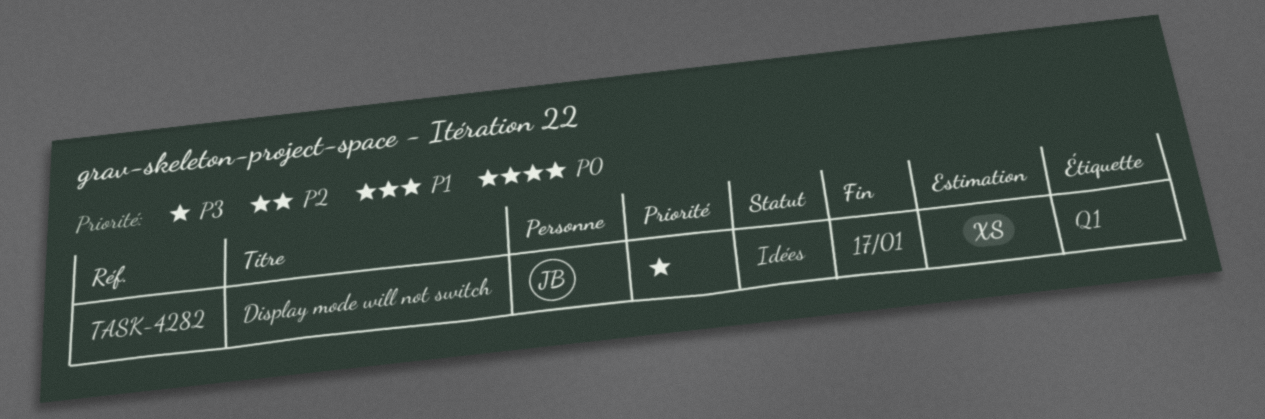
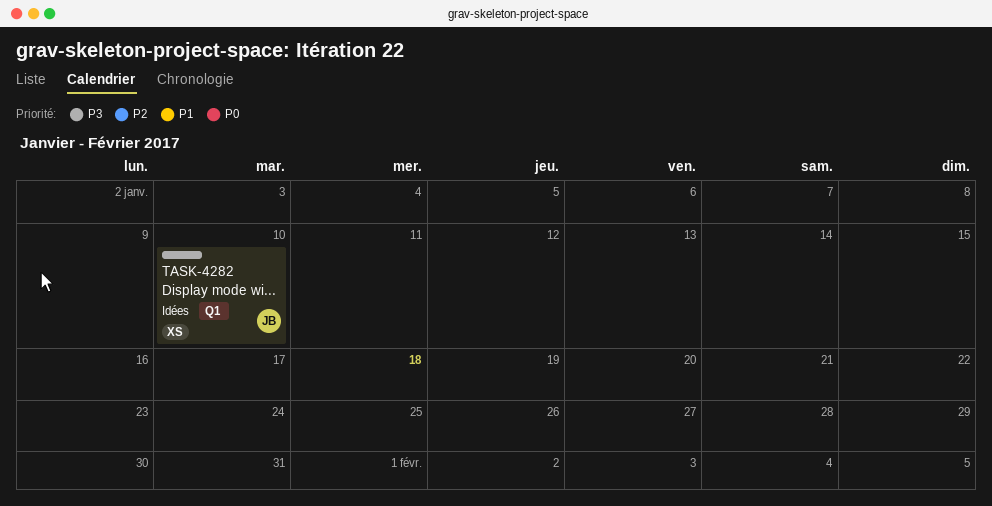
TASK-4282, due: Jan 17 -> Jan 10

